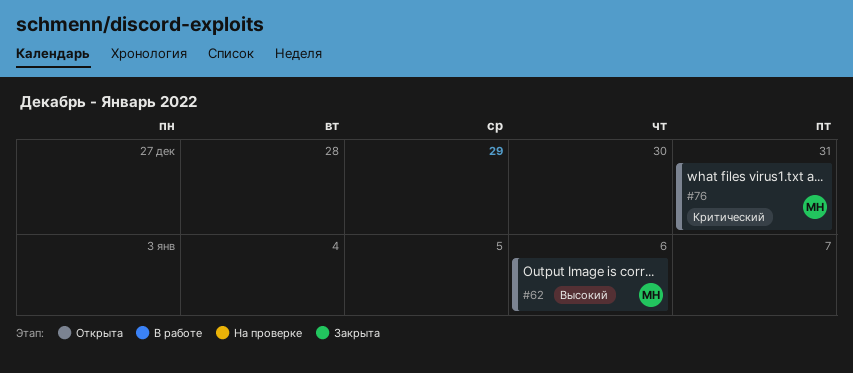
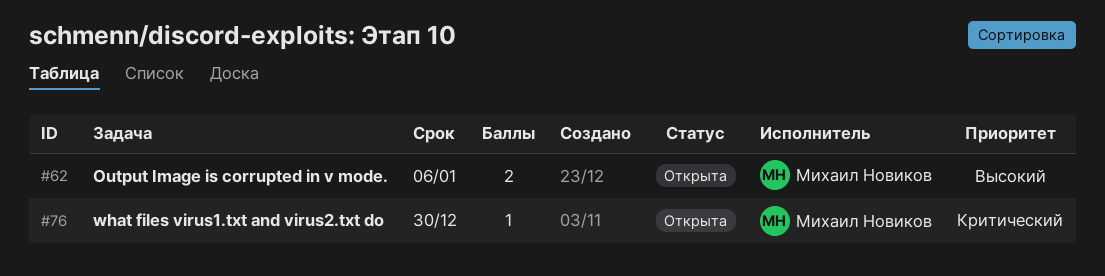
#76, due: Dec 31 -> Dec 30

